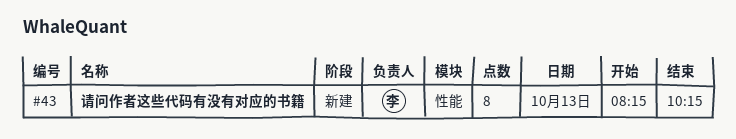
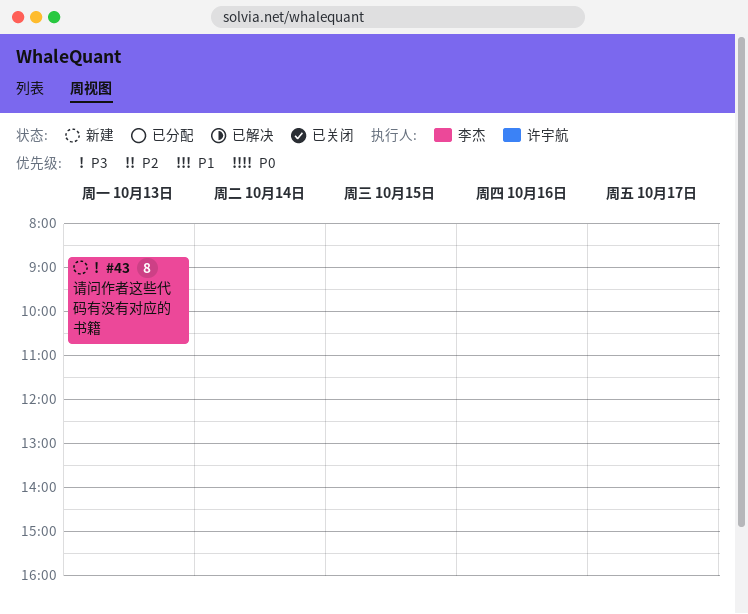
#43, begins: 08:15 -> 08:45
#43, ends: 10:15 -> 10:45

